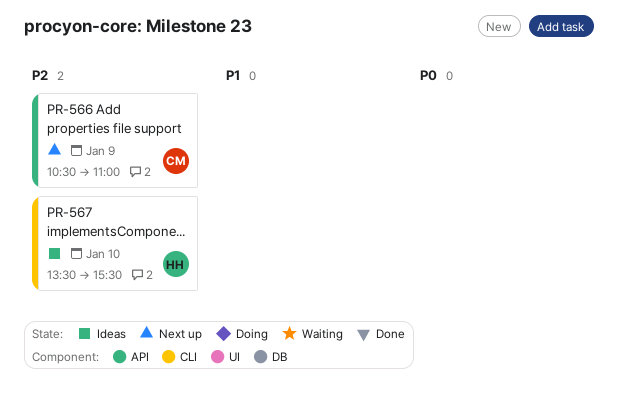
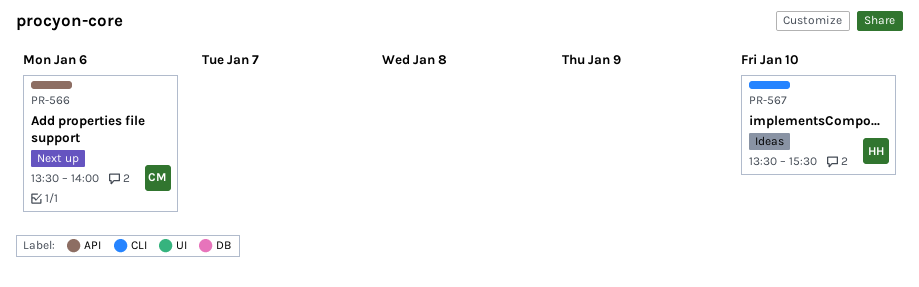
PR-566, day: Jan 9 -> Jan 6
PR-566, begins: 10:30 -> 13:30
PR-566, ends: 11:00 -> 14:00

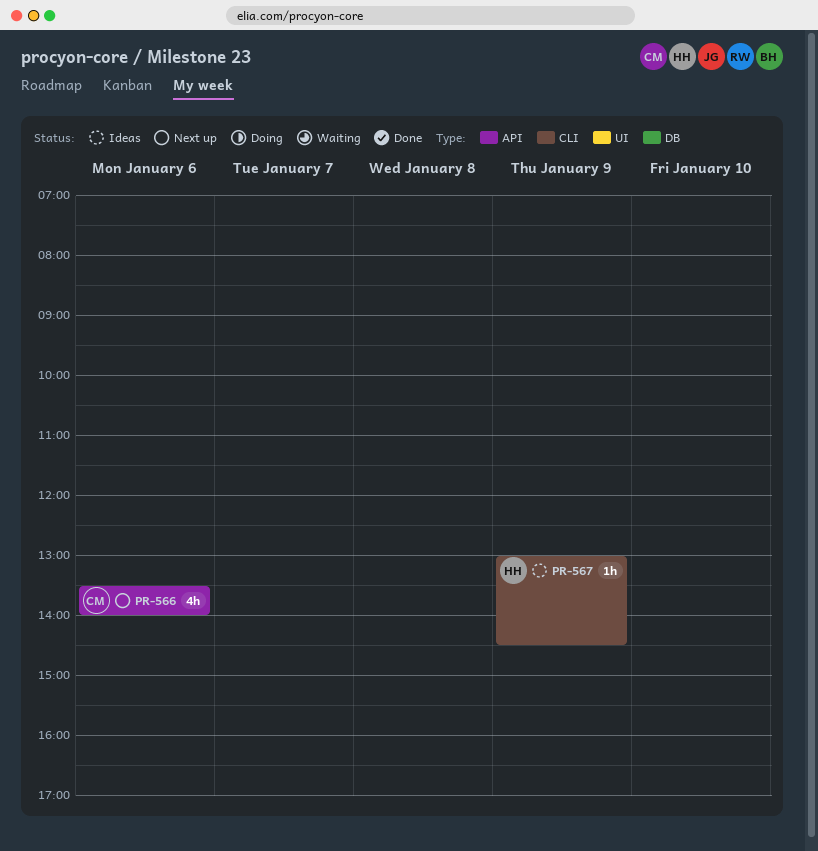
PR-567, day: Jan 10 -> Jan 9
PR-567, begins: 13:30 -> 13:00
PR-567, ends: 15:30 -> 14:30

